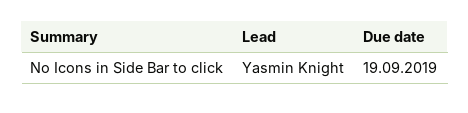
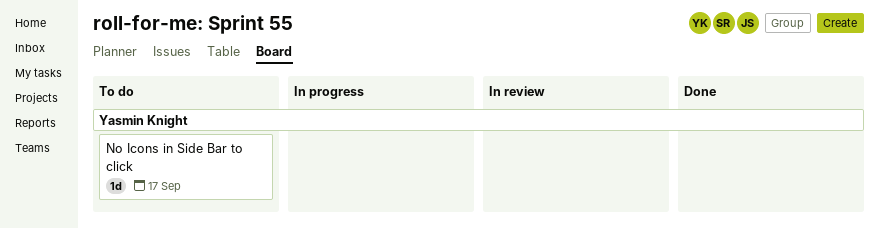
No Icons in Side Bar to click, due: Sep 19 -> Sep 17

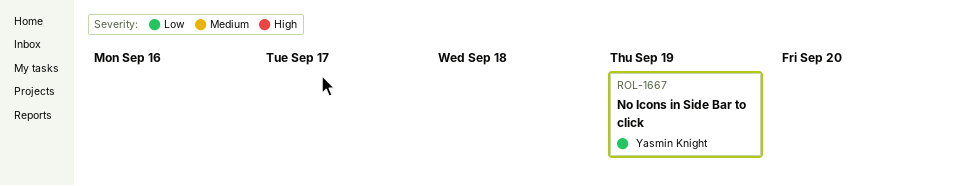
No Icons in Side Bar to click, due: Sep 17 -> Sep 19

